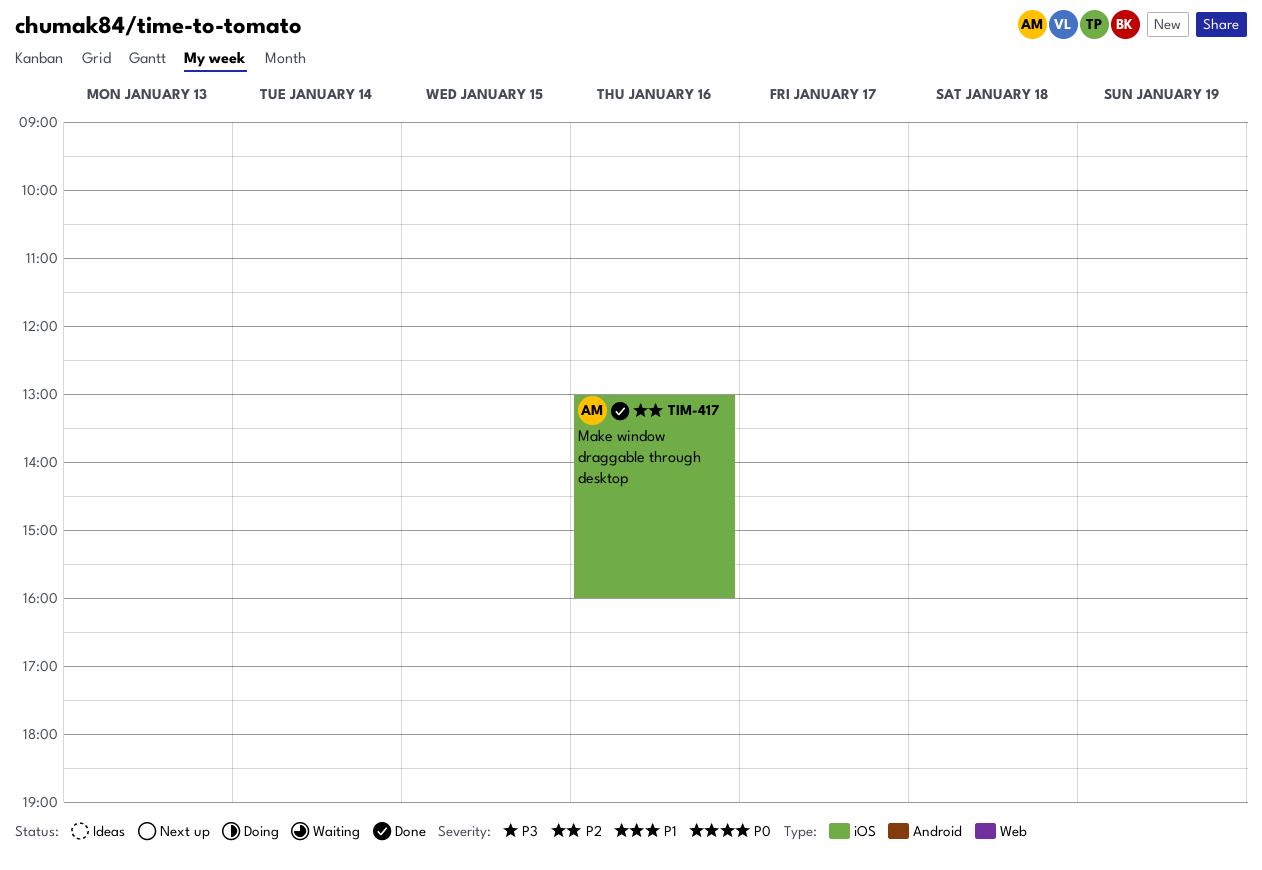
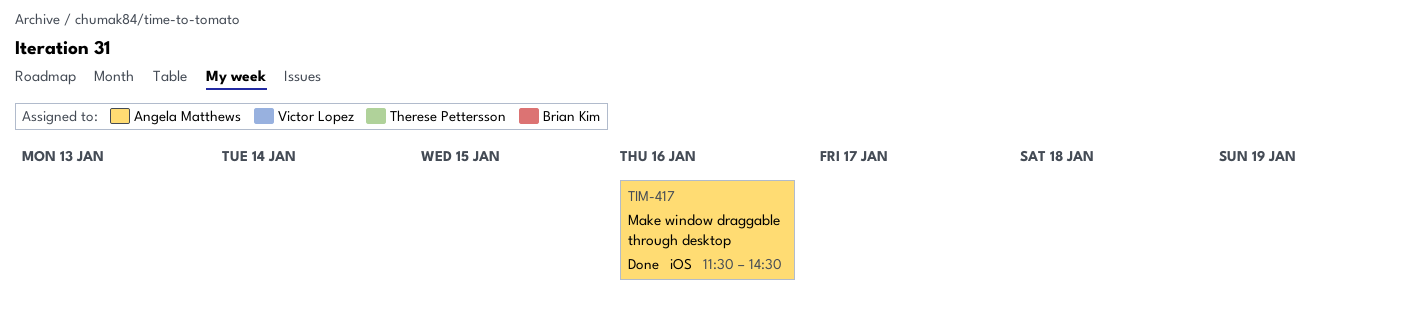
TIM-417, begins: 13:00 -> 11:30
TIM-417, ends: 16:00 -> 14:30

